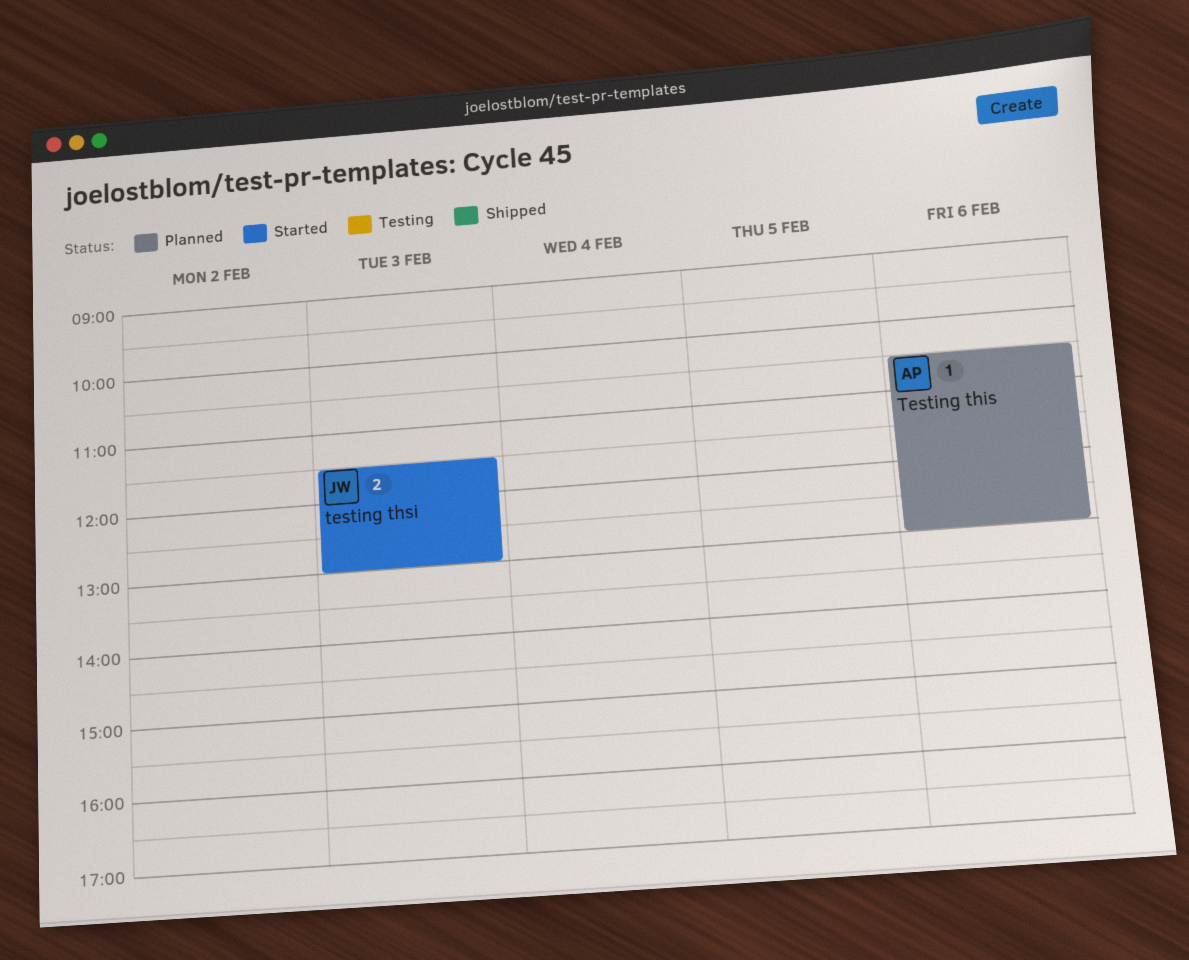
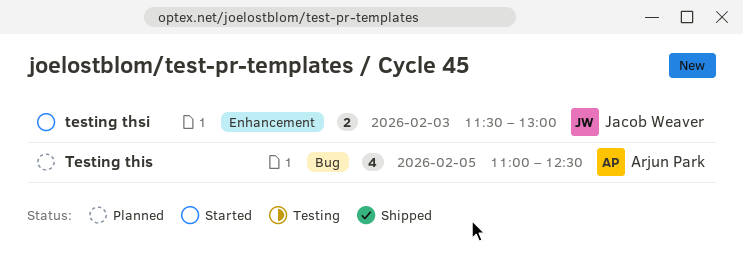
Testing this, estimate: 1 -> 4
Testing this, day: Feb 6 -> Feb 5
Testing this, begins: 10:30 -> 11:00
Testing this, ends: 13:00 -> 12:30

